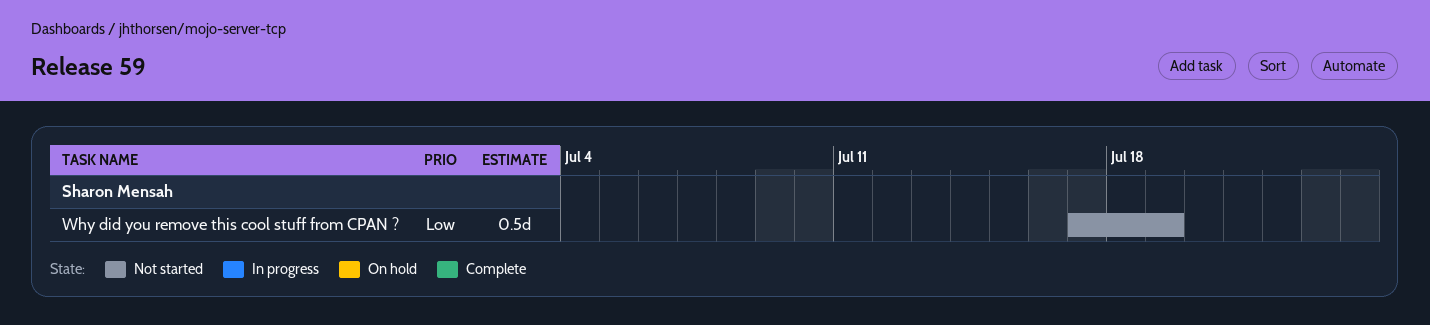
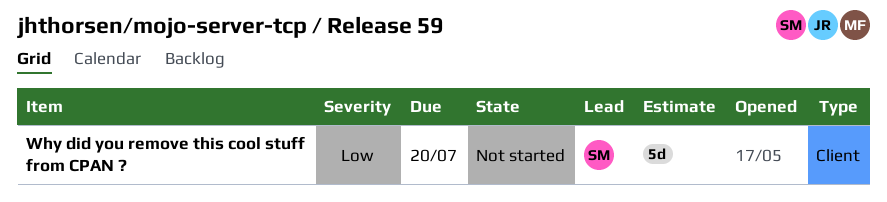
Why did you remove this cool stuff from CPAN ?, estimate: 0.5d -> 5d
Why did you remove this cool stuff from CPAN ?, due: Jul 19 -> Jul 20

